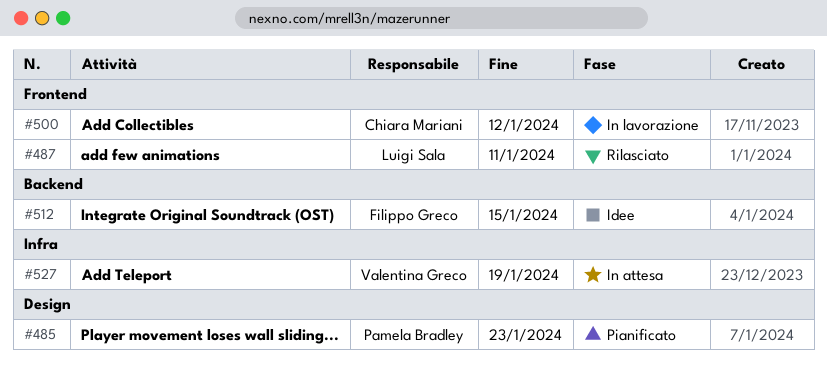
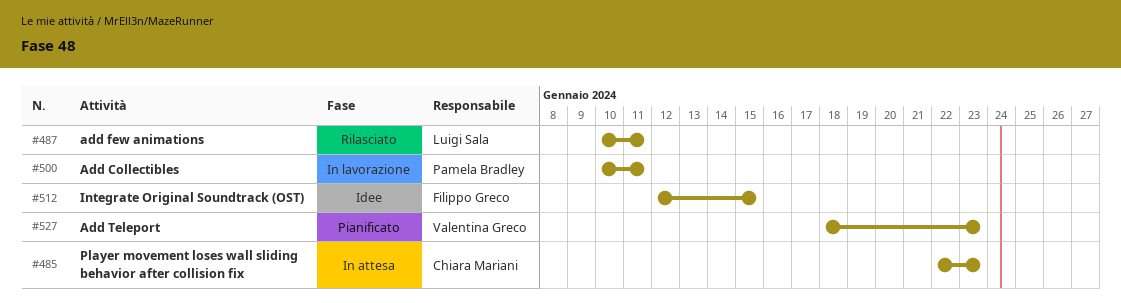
#485, status: Pianificato -> In attesa
#485, owner: Pamela Bradley -> Chiara Mariani
#500, owner: Chiara Mariani -> Pamela Bradley
#500, due: Jan 12 -> Jan 11
#527, status: In attesa -> Pianificato
#527, due: Jan 19 -> Jan 23

